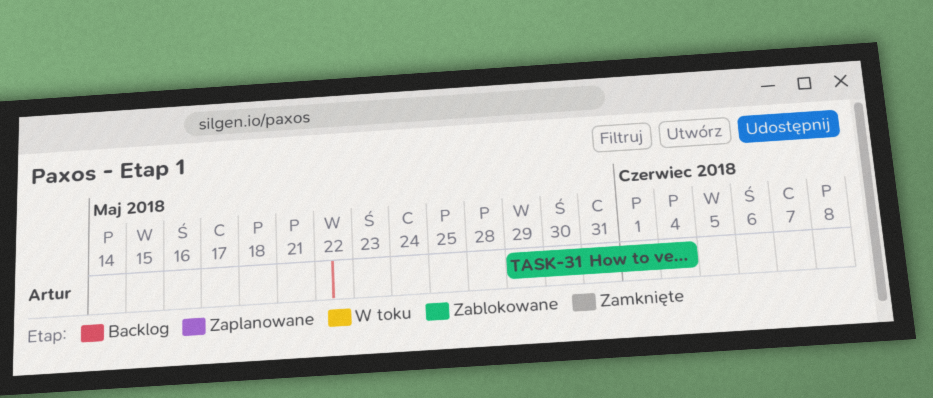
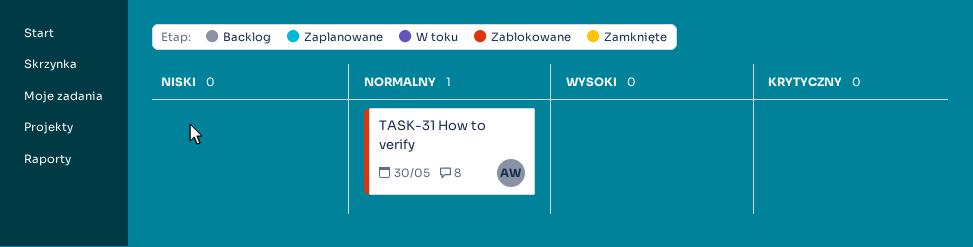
TASK-31, due: Jun 4 -> May 30

